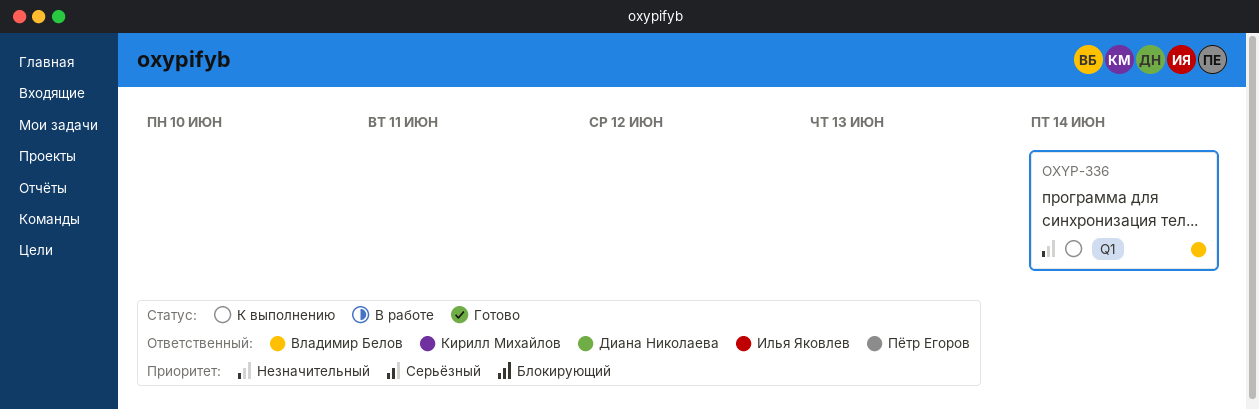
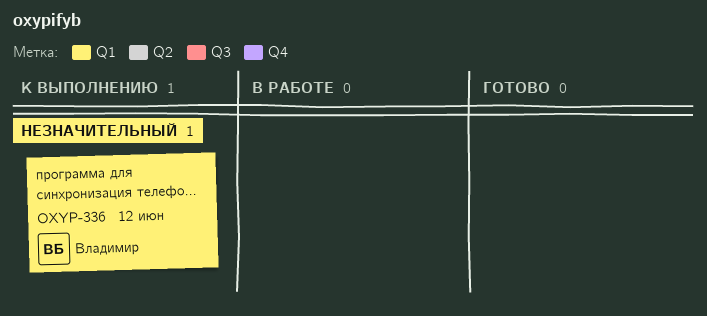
OXYP-336, due: Jun 14 -> Jun 12

